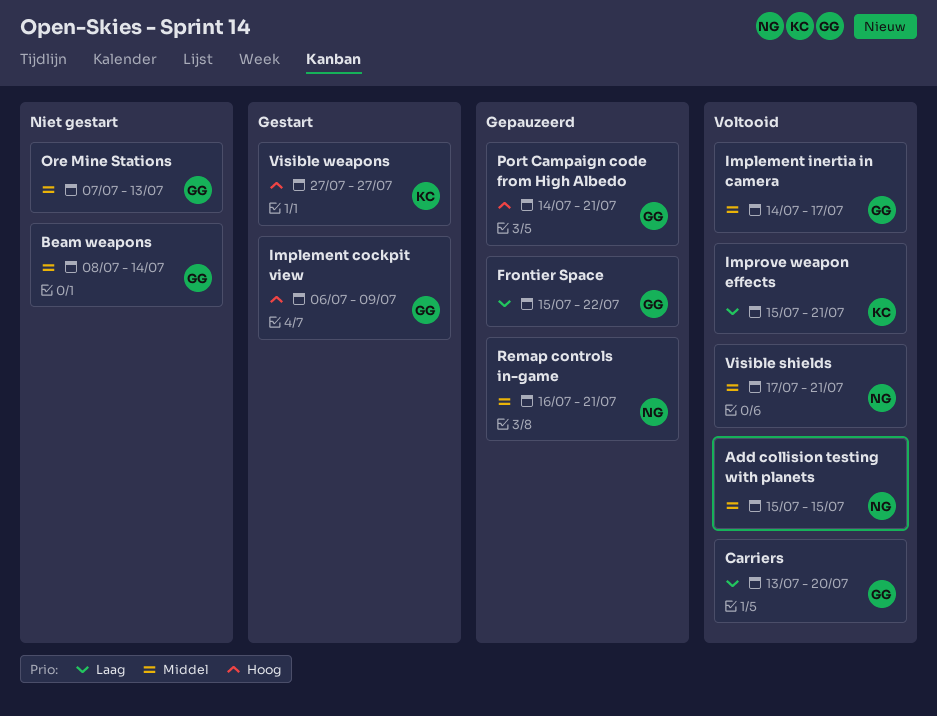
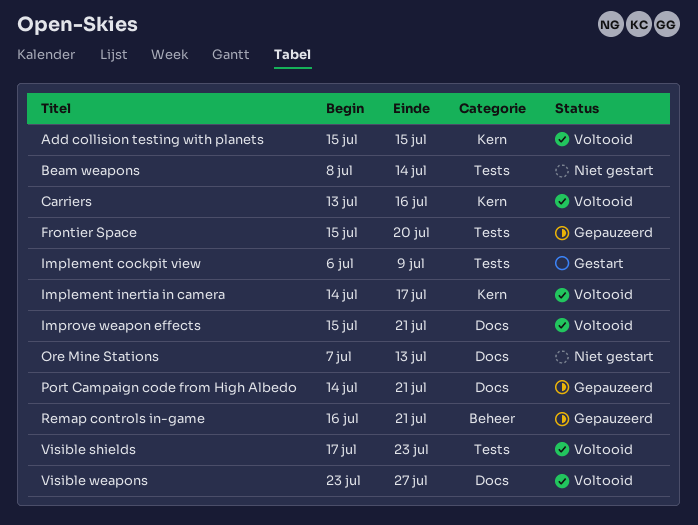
Carriers, due: Jul 20 -> Jul 16
Frontier Space, due: Jul 22 -> Jul 20
Visible shields, due: Jul 21 -> Jul 23
Visible weapons, status: Gestart -> Voltooid
Visible weapons, start: Jul 27 -> Jul 23

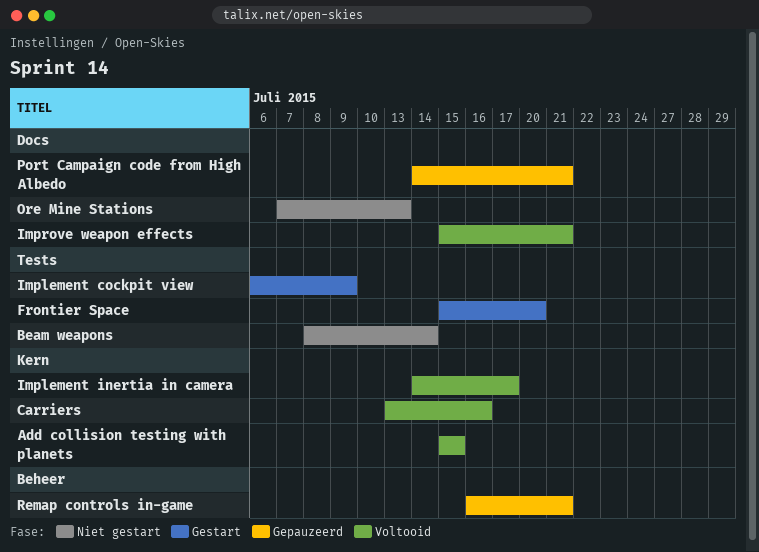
Frontier Space, status: Gepauzeerd -> Gestart
Visible shields: present -> none
Visible weapons: present -> none

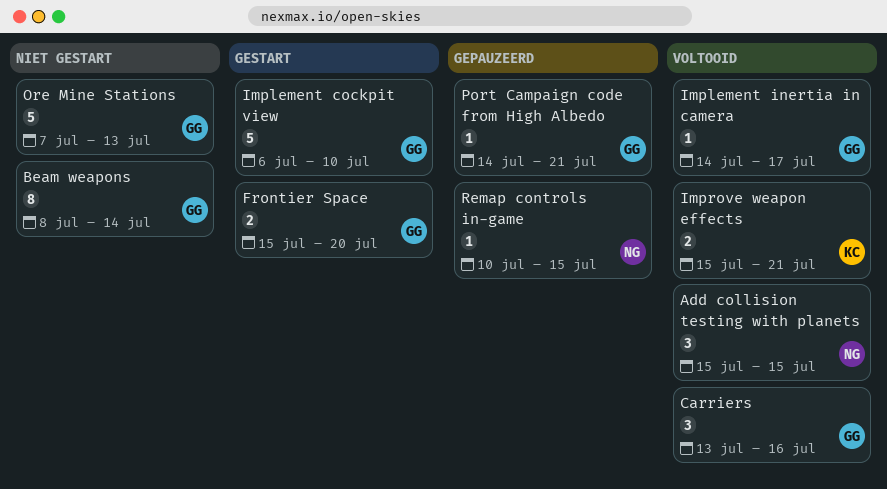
Implement cockpit view, due: Jul 9 -> Jul 10
Remap controls in-game, start: Jul 16 -> Jul 10
Remap controls in-game, due: Jul 21 -> Jul 15

